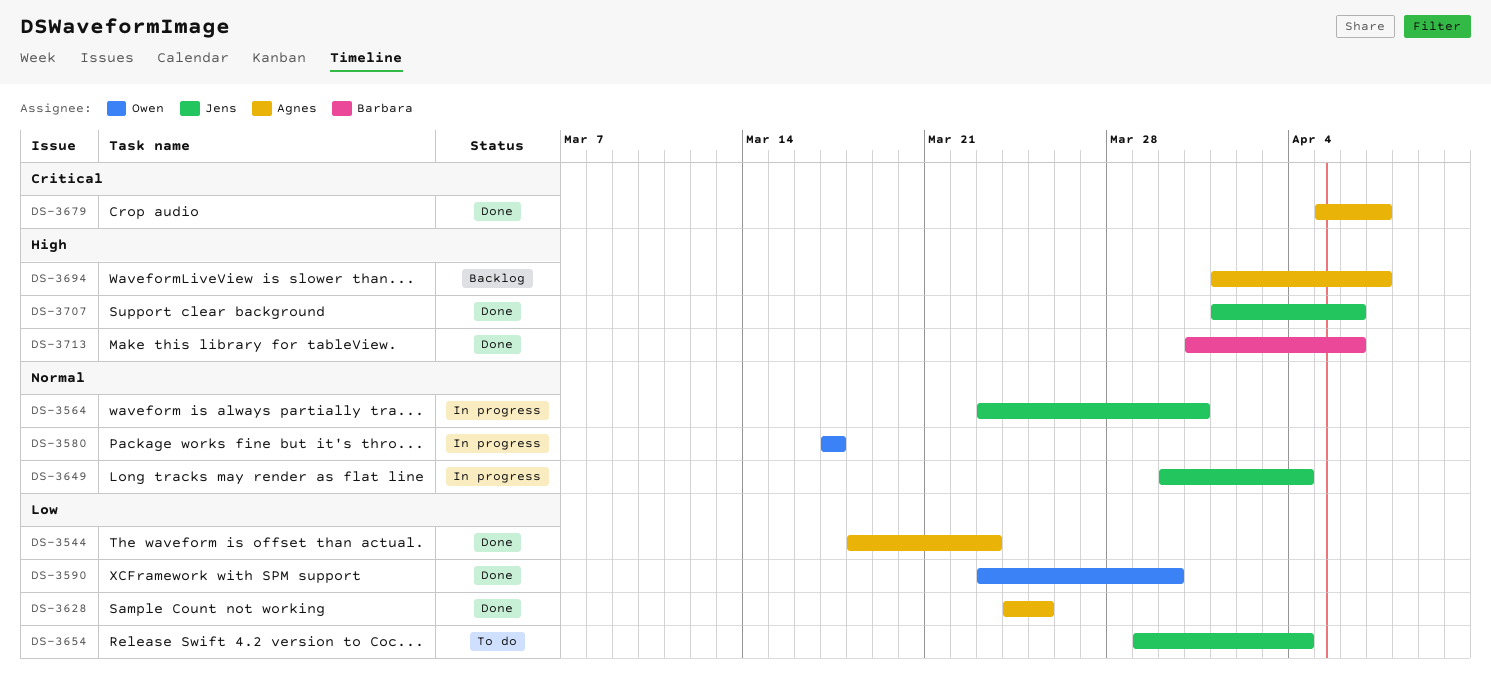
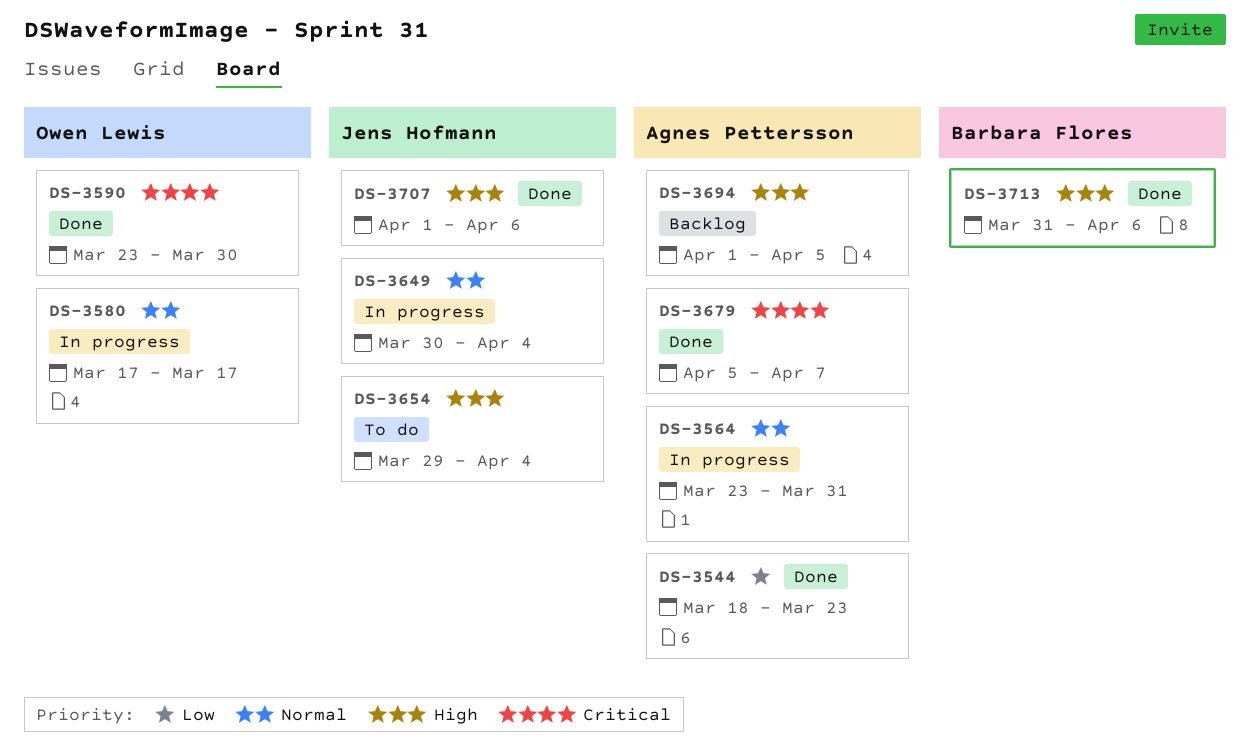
DS-3564, owner: Jens Hofmann -> Agnes Pettersson
DS-3590, priority: Low -> Critical
DS-3628: present -> none
DS-3654, priority: Low -> High
DS-3694, due: Apr 7 -> Apr 5

